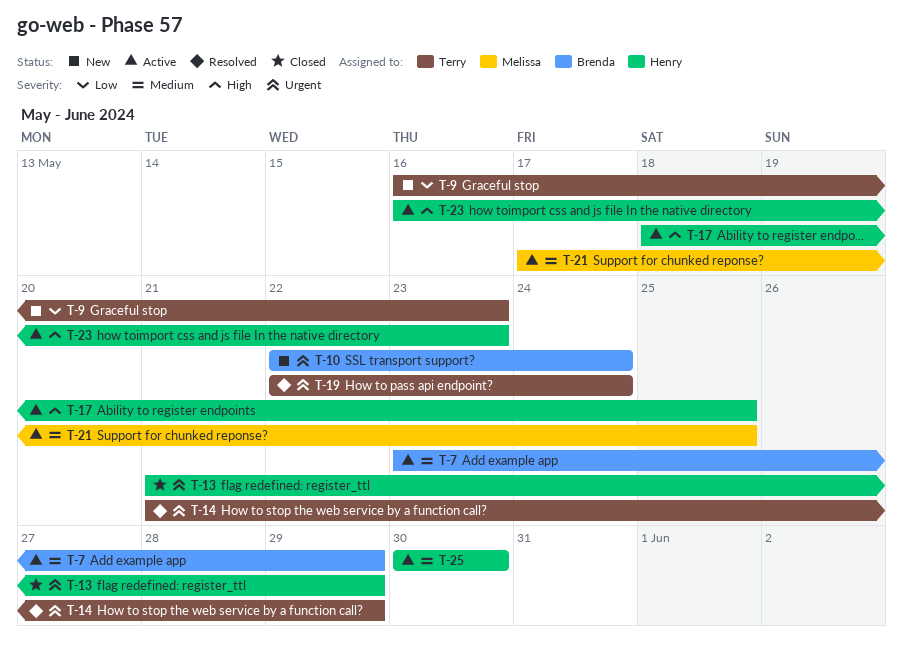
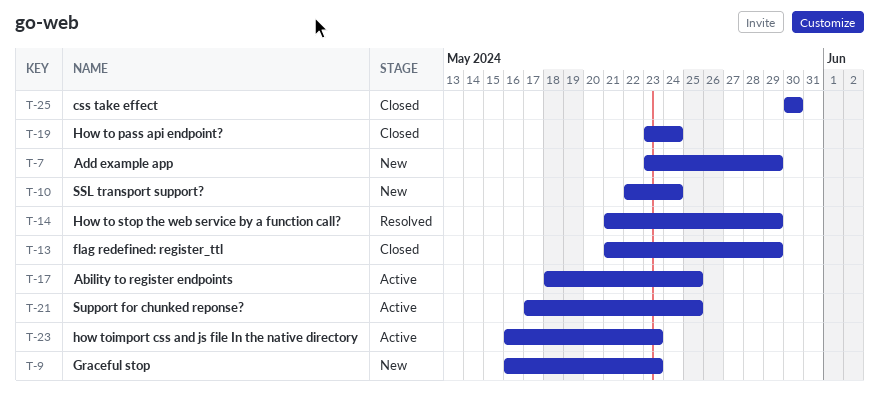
T-7, status: Active -> New
T-19, status: Resolved -> Closed
T-19, start: May 22 -> May 23
T-25, status: Active -> Closed

